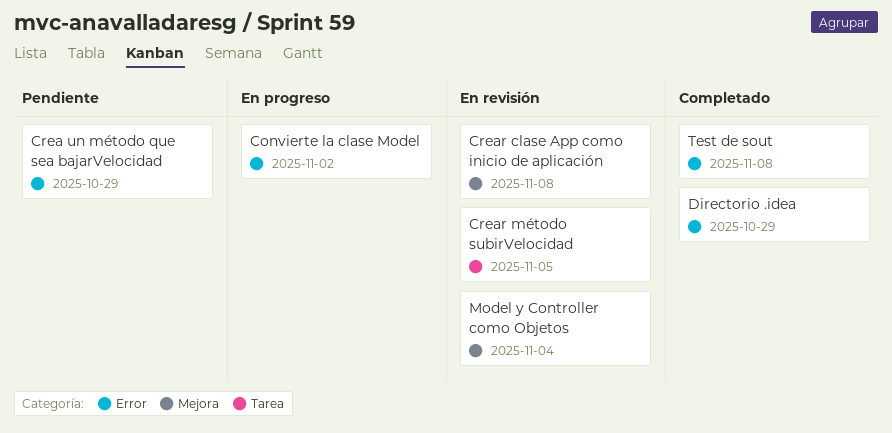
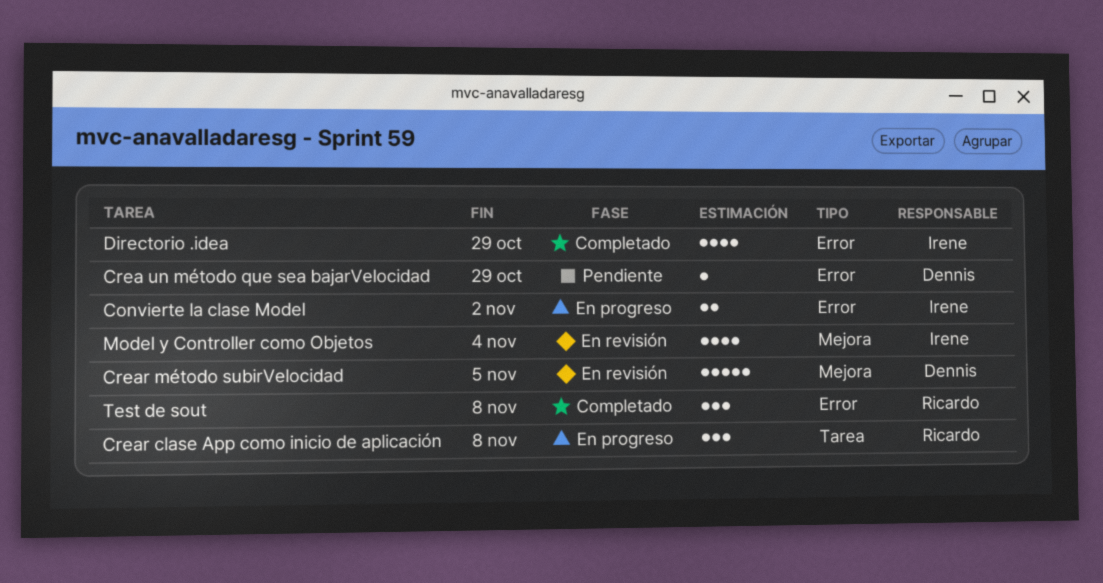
Crear clase App como inicio de aplicación, status: En revisión -> En progreso
Crear clase App como inicio de aplicación, label: Mejora -> Tarea
Crear método subirVelocidad, label: Tarea -> Mejora

